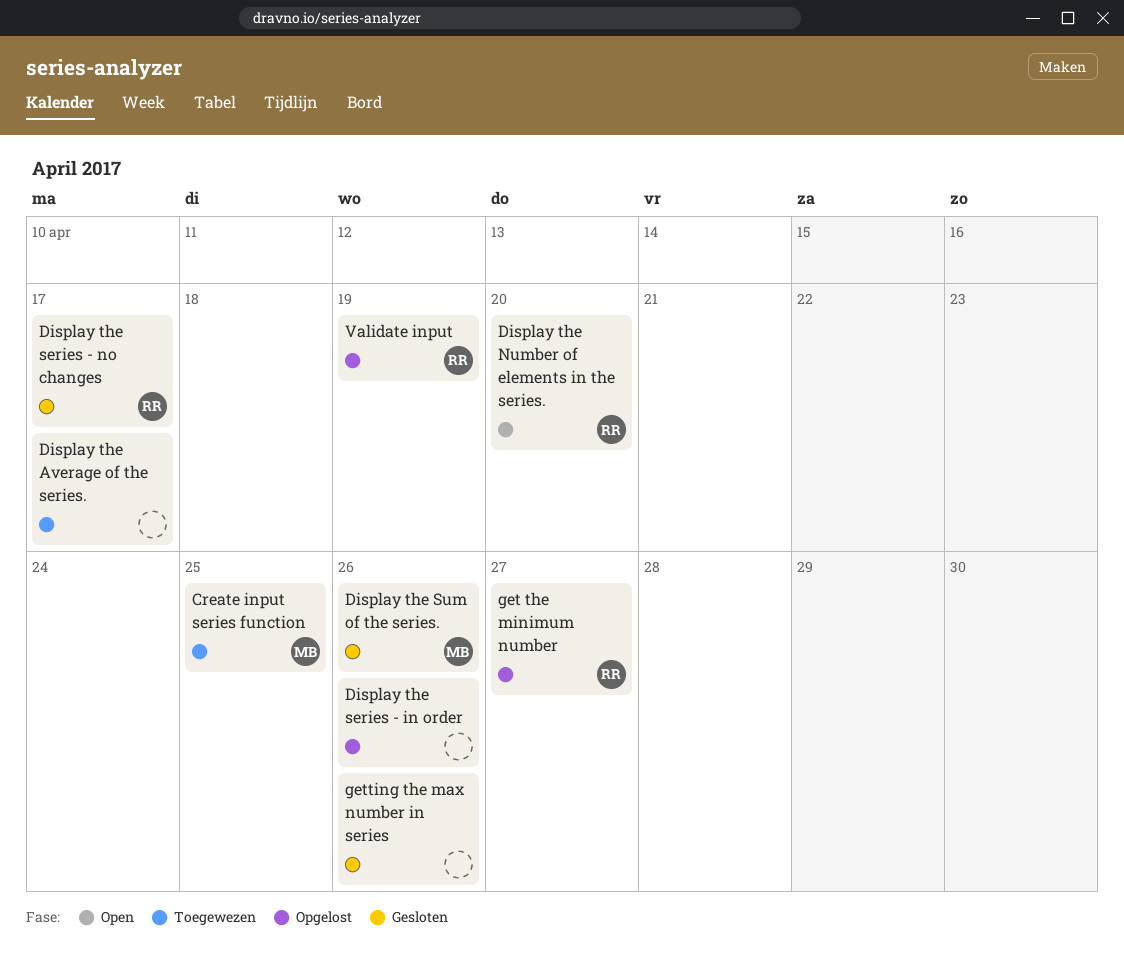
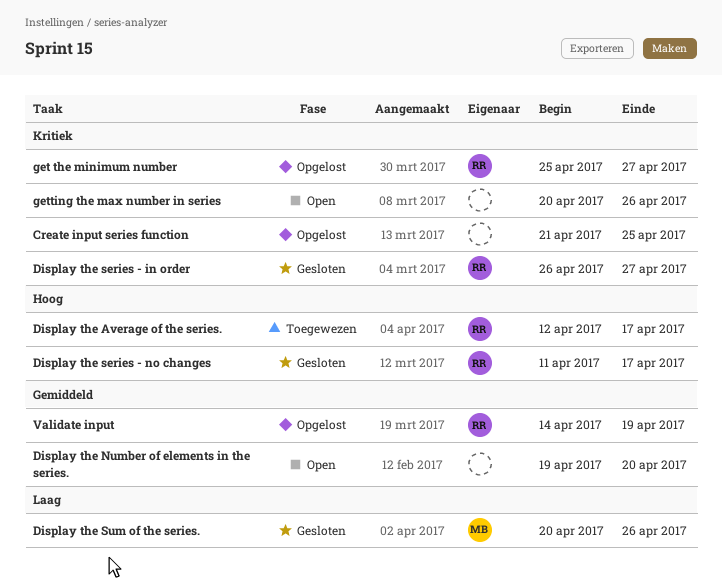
Create input series function, status: Toegewezen -> Opgelost
Create input series function, owner: MB -> none
Display the Average of the series., owner: none -> RR
Display the Number of elements in the series., owner: RR -> none
Display the series - in order, status: Opgelost -> Gesloten
Display the series - in order, owner: none -> RR
Display the series - in order, due: Apr 26 -> Apr 27
getting the max number in series, status: Gesloten -> Open

